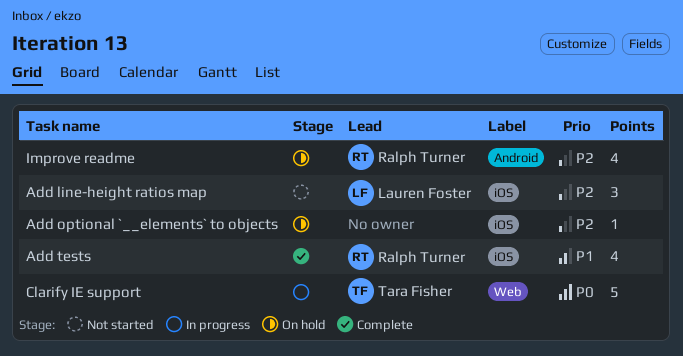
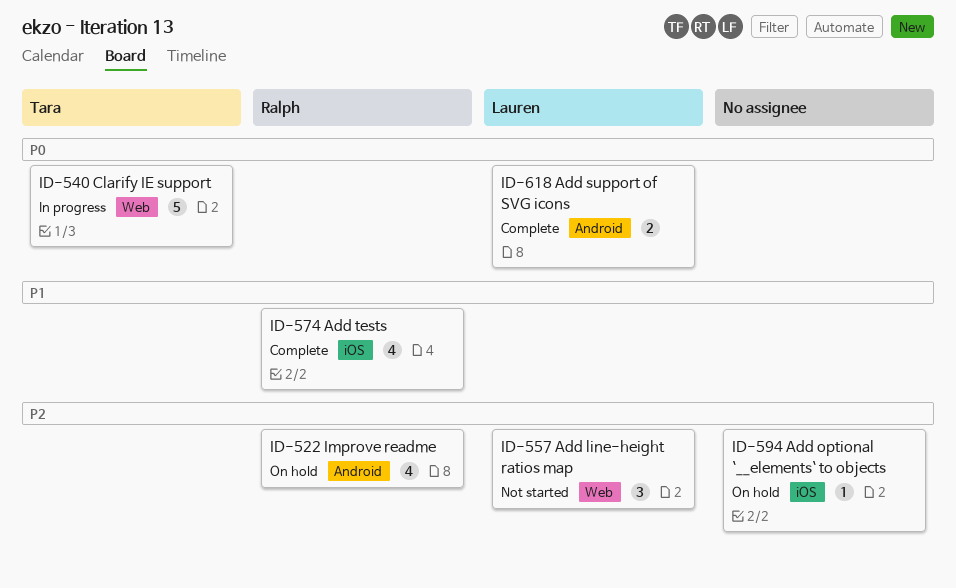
Add line-height ratios map, label: iOS -> Web
Add support of SVG icons: none -> present

